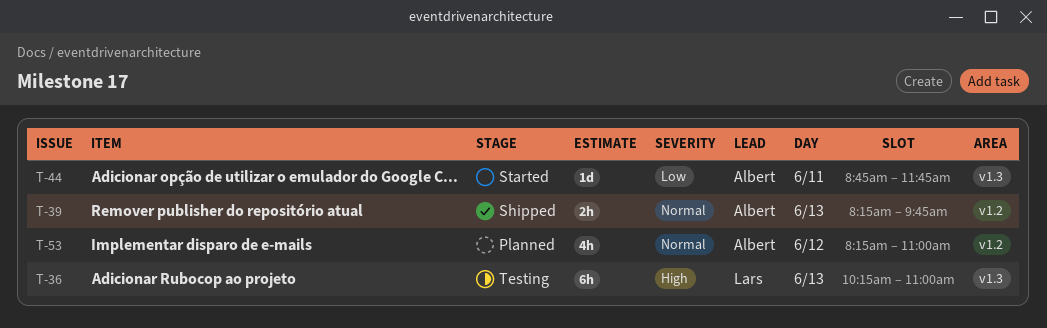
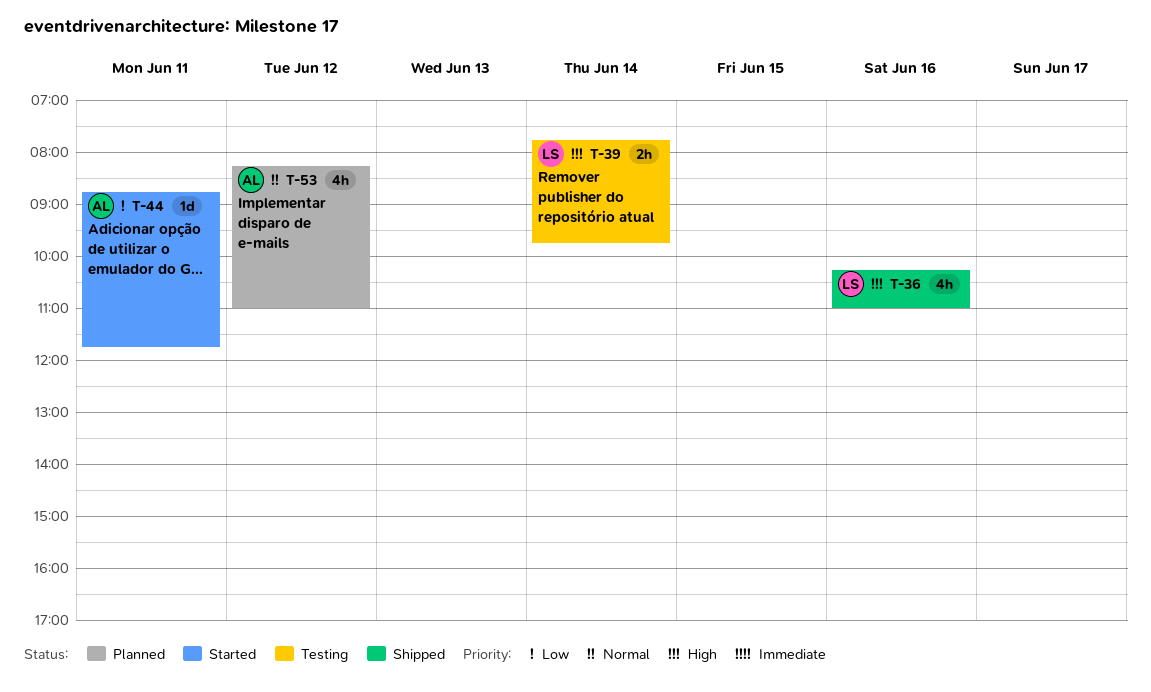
T-36, status: Testing -> Shipped
T-36, estimate: 6h -> 4h
T-36, day: Jun 13 -> Jun 16
T-39, status: Shipped -> Testing
T-39, owner: Albert -> Lars
T-39, priority: Normal -> High
T-39, day: Jun 13 -> Jun 14
T-39, begins: 08:15 -> 07:45

